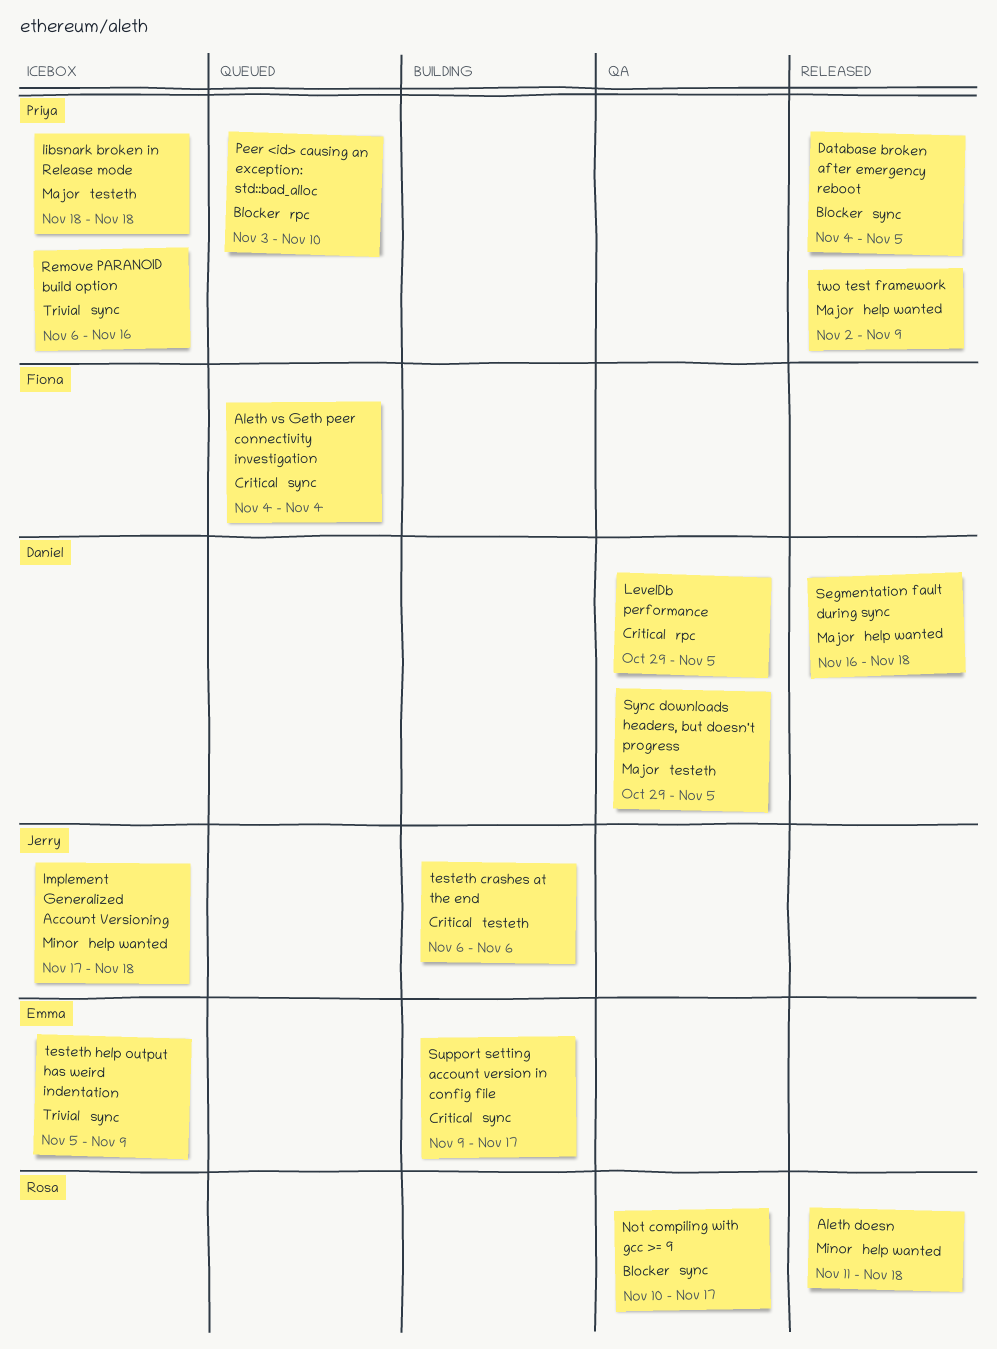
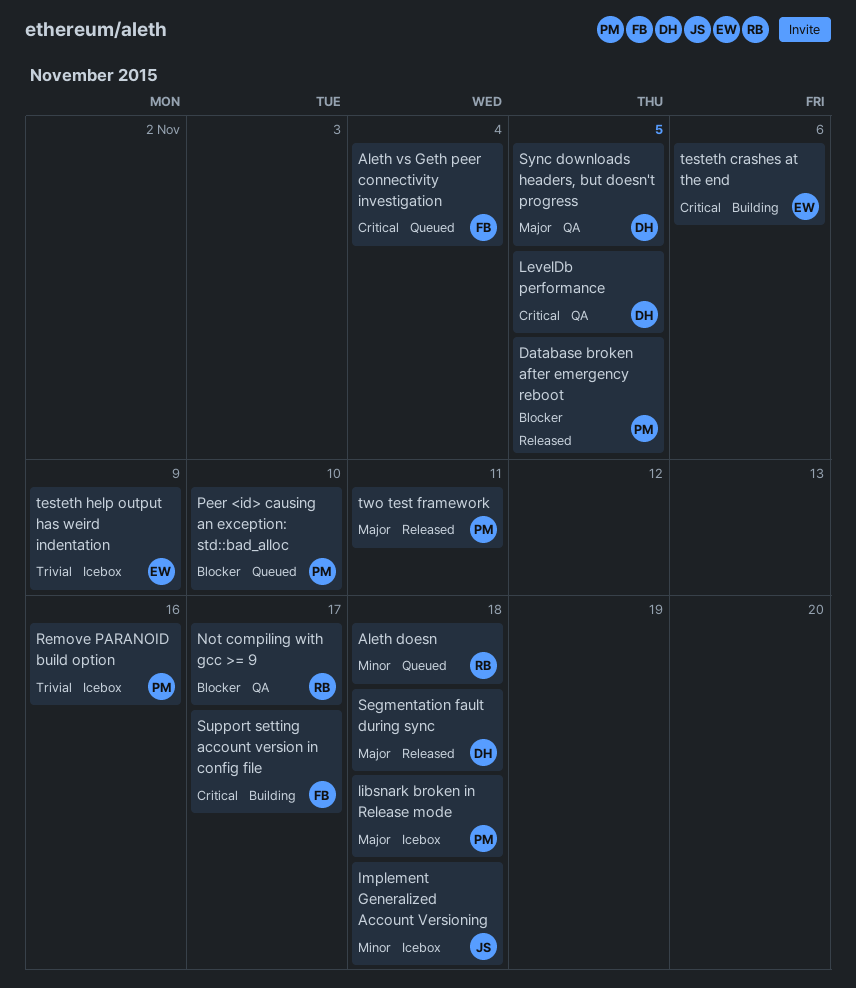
Aleth doesn, status: Released -> Queued
Support setting account version in config file, owner: Emma -> Fiona
testeth crashes at the end, owner: Jerry -> Emma
two test framework, due: Nov 9 -> Nov 11

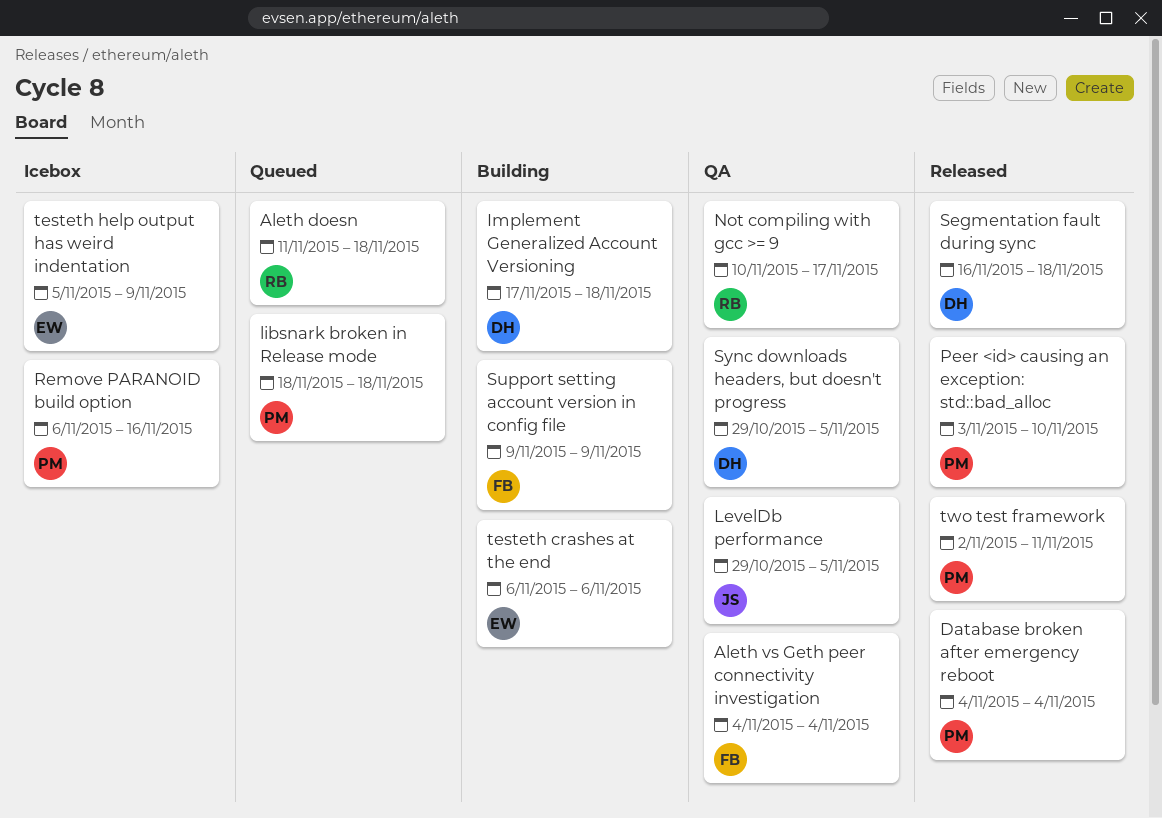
Aleth vs Geth peer connectivity investigation, status: Queued -> QA
Database broken after emergency reboot, due: Nov 5 -> Nov 4
Implement Generalized Account Versioning, status: Icebox -> Building
Implement Generalized Account Versioning, owner: JS -> DH
LevelDb performance, owner: DH -> JS
libsnark broken in Release mode, status: Icebox -> Queued
Peer <id> causing an exception: std::bad_alloc, status: Queued -> Released
Support setting account version in config file, due: Nov 17 -> Nov 9

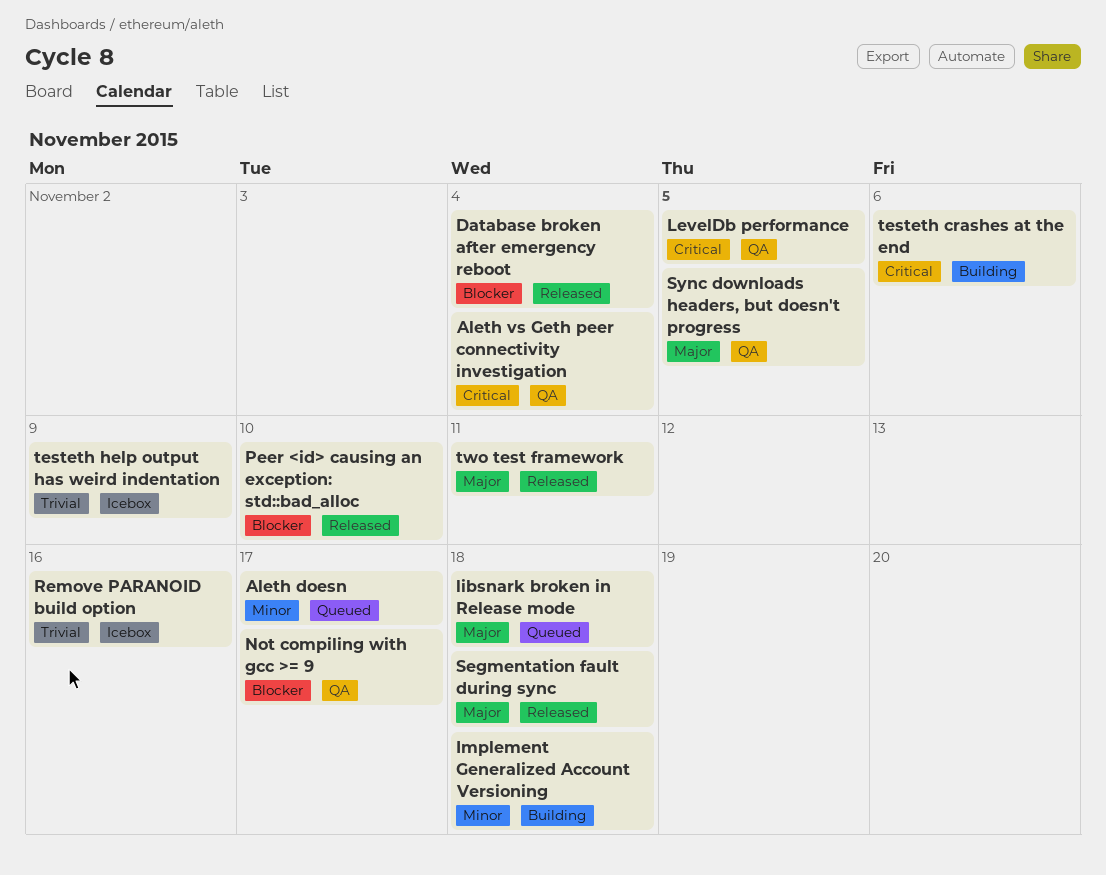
Aleth doesn, due: Nov 18 -> Nov 17
Support setting account version in config file: present -> none

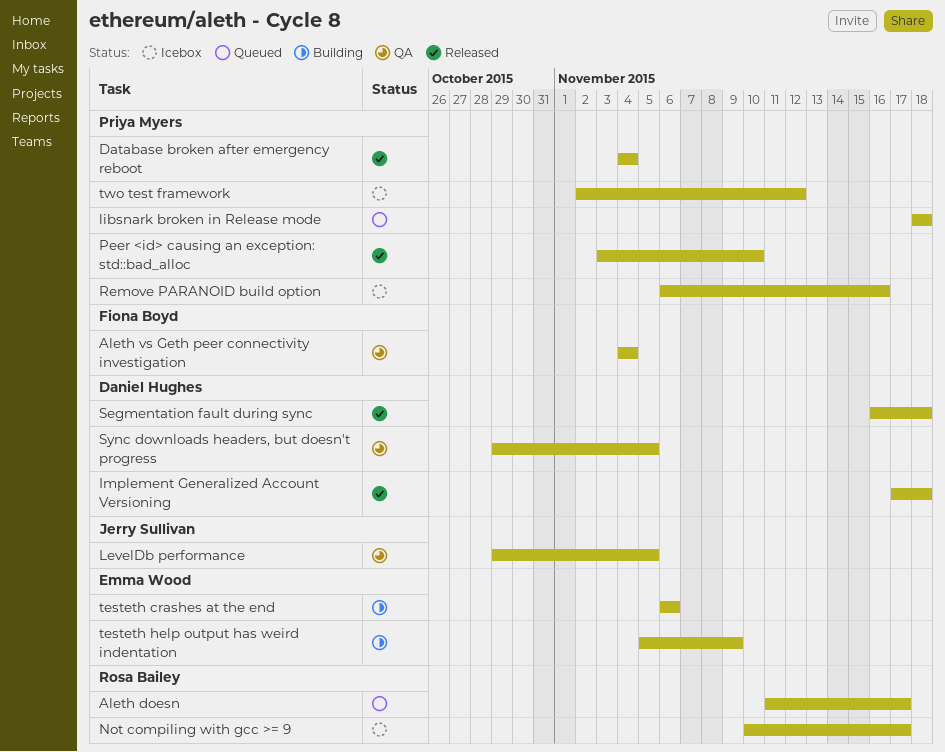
Implement Generalized Account Versioning, status: Building -> Released
Not compiling with gcc >= 9, status: QA -> Icebox
testeth help output has weird indentation, status: Icebox -> Building
two test framework, status: Released -> Icebox
two test framework, due: Nov 11 -> Nov 12

